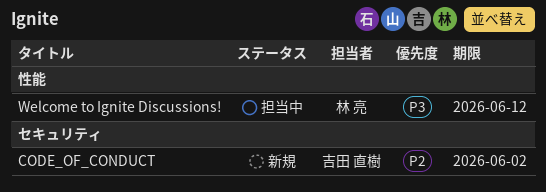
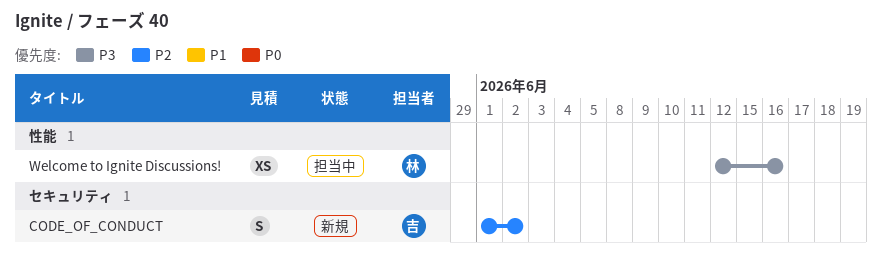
Welcome to Ignite Discussions!, due: Jun 12 -> Jun 16

